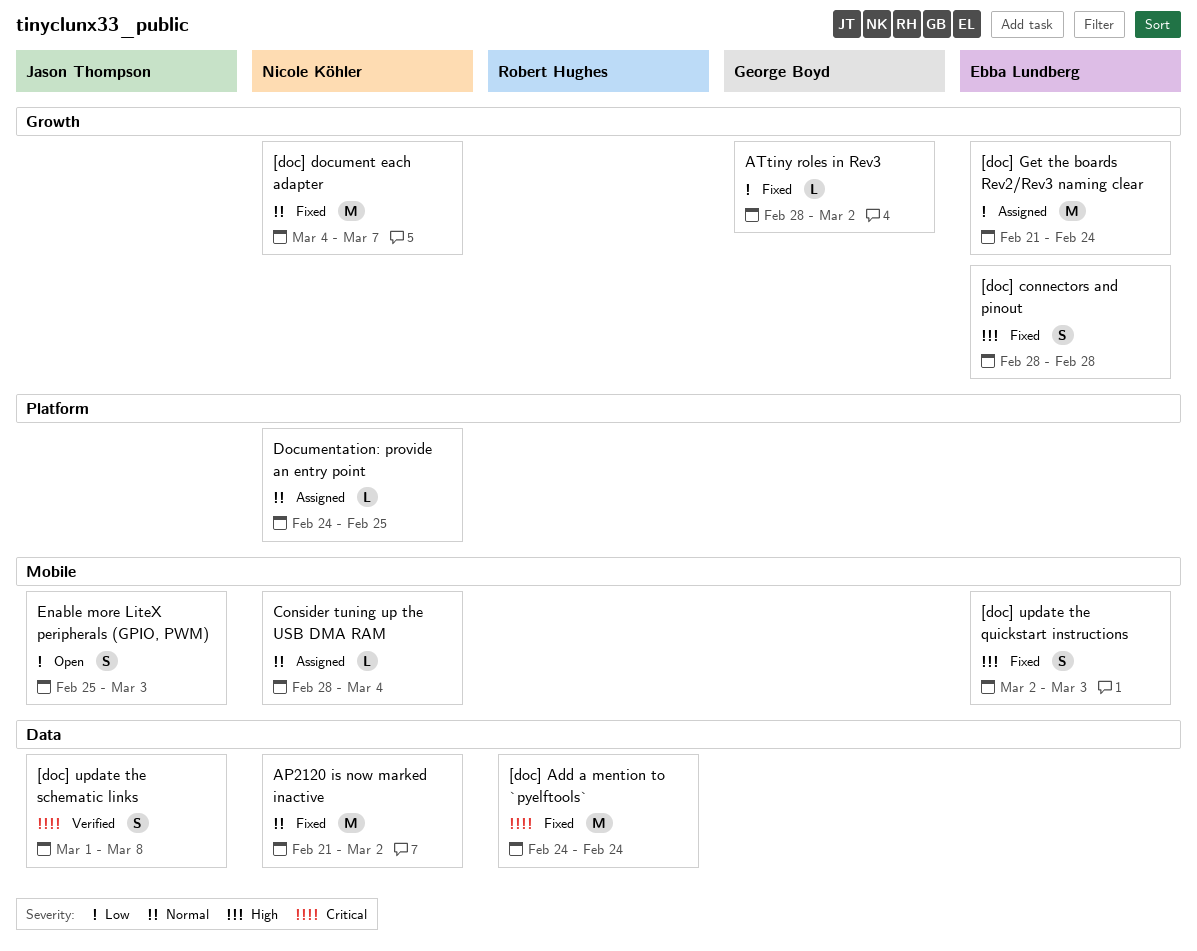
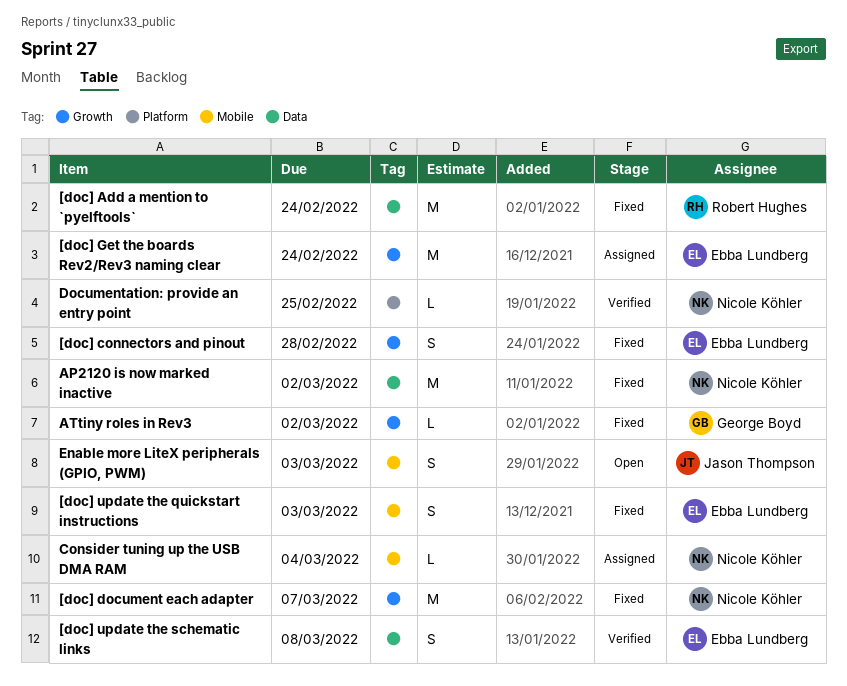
[doc] update the schematic links, owner: Jason Thompson -> Ebba Lundberg
Documentation: provide an entry point, status: Assigned -> Verified

